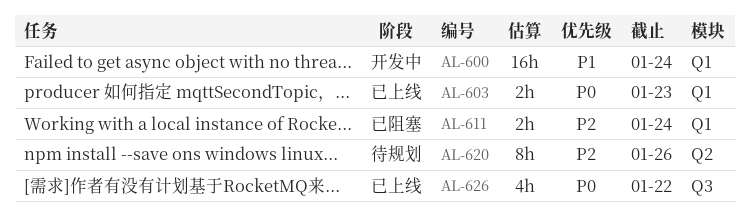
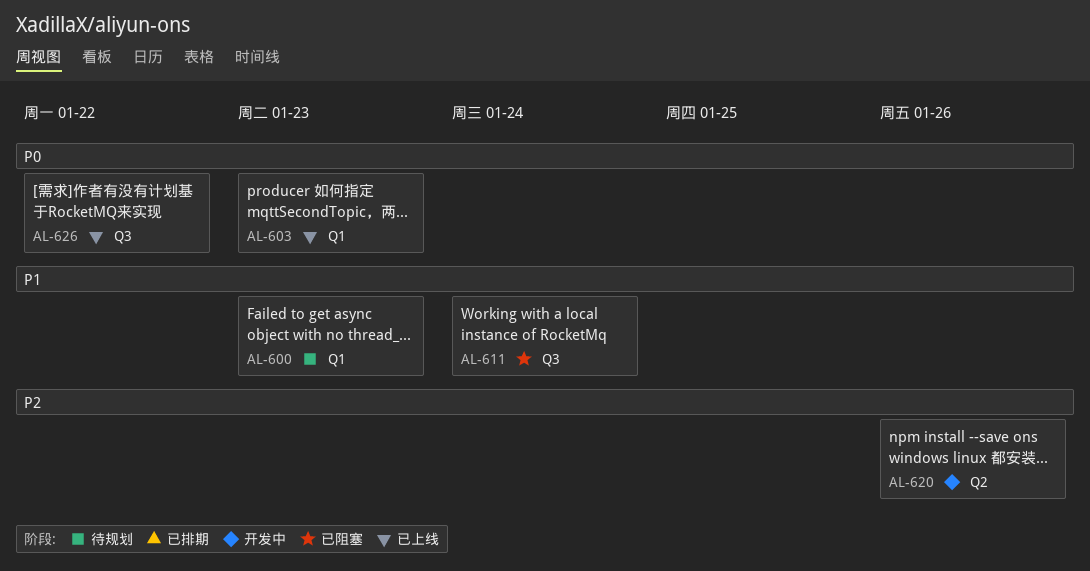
AL-600, status: 开发中 -> 待规划
AL-600, due: Jan 24 -> Jan 23
AL-611, priority: P2 -> P1
AL-611, label: Q1 -> Q3
AL-620, status: 待规划 -> 开发中

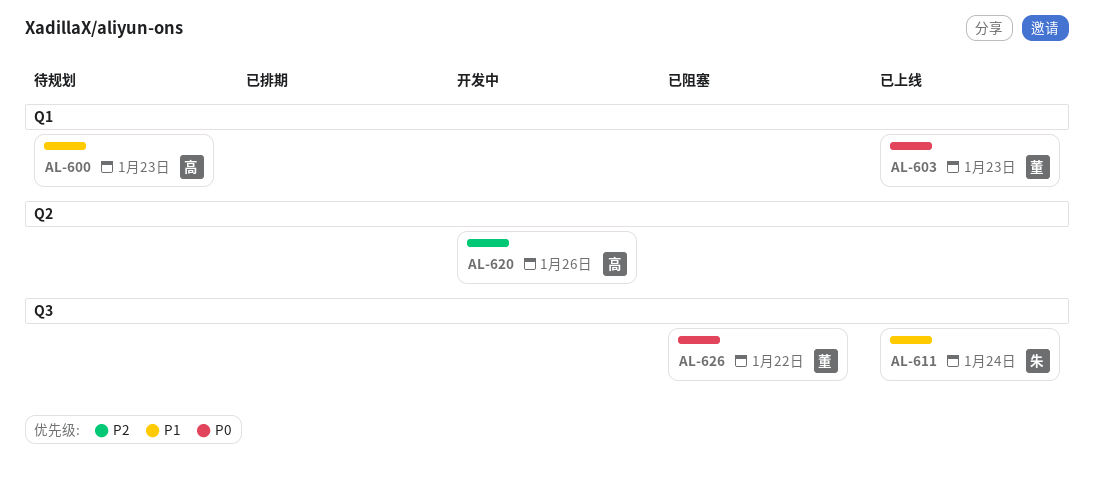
AL-611, status: 已阻塞 -> 已上线
AL-626, status: 已上线 -> 已阻塞

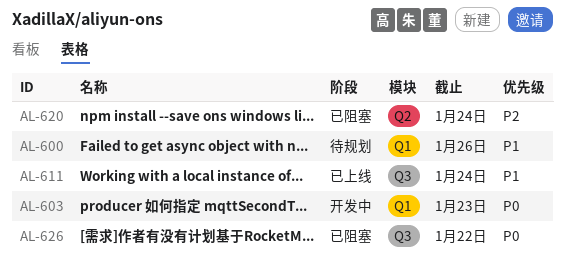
AL-600, due: Jan 23 -> Jan 26
AL-603, status: 已上线 -> 开发中
AL-620, status: 开发中 -> 已阻塞
AL-620, due: Jan 26 -> Jan 24

